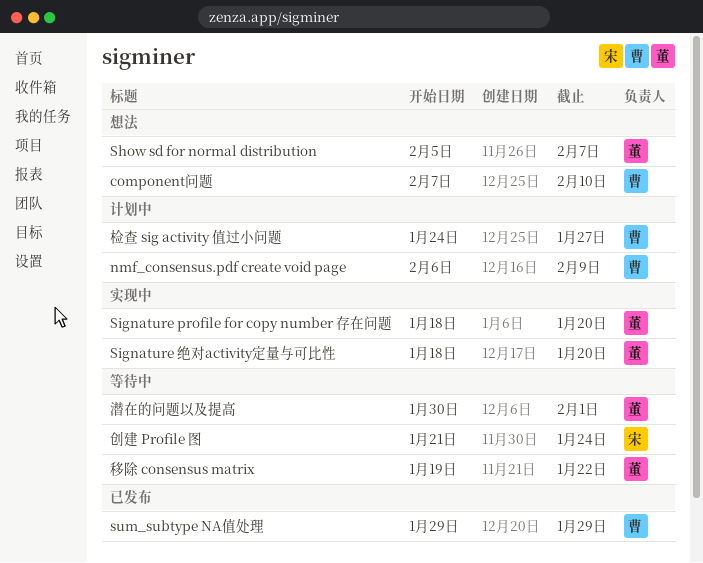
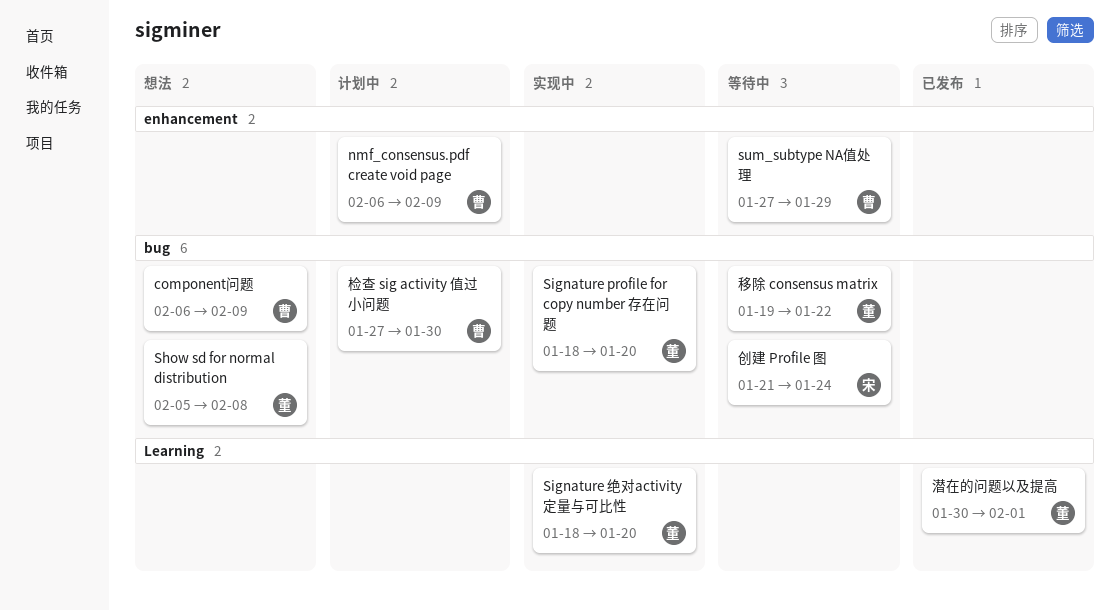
component问题, start: Feb 7 -> Feb 6
component问题, due: Feb 10 -> Feb 9
Show sd for normal distribution, due: Feb 7 -> Feb 8
sum_subtype NA值处理, status: 已发布 -> 等待中
sum_subtype NA值处理, start: Jan 29 -> Jan 27
检查 sig activity 值过小问题, start: Jan 24 -> Jan 27
检查 sig activity 值过小问题, due: Jan 27 -> Jan 30
潜在的问题以及提高, status: 等待中 -> 已发布

